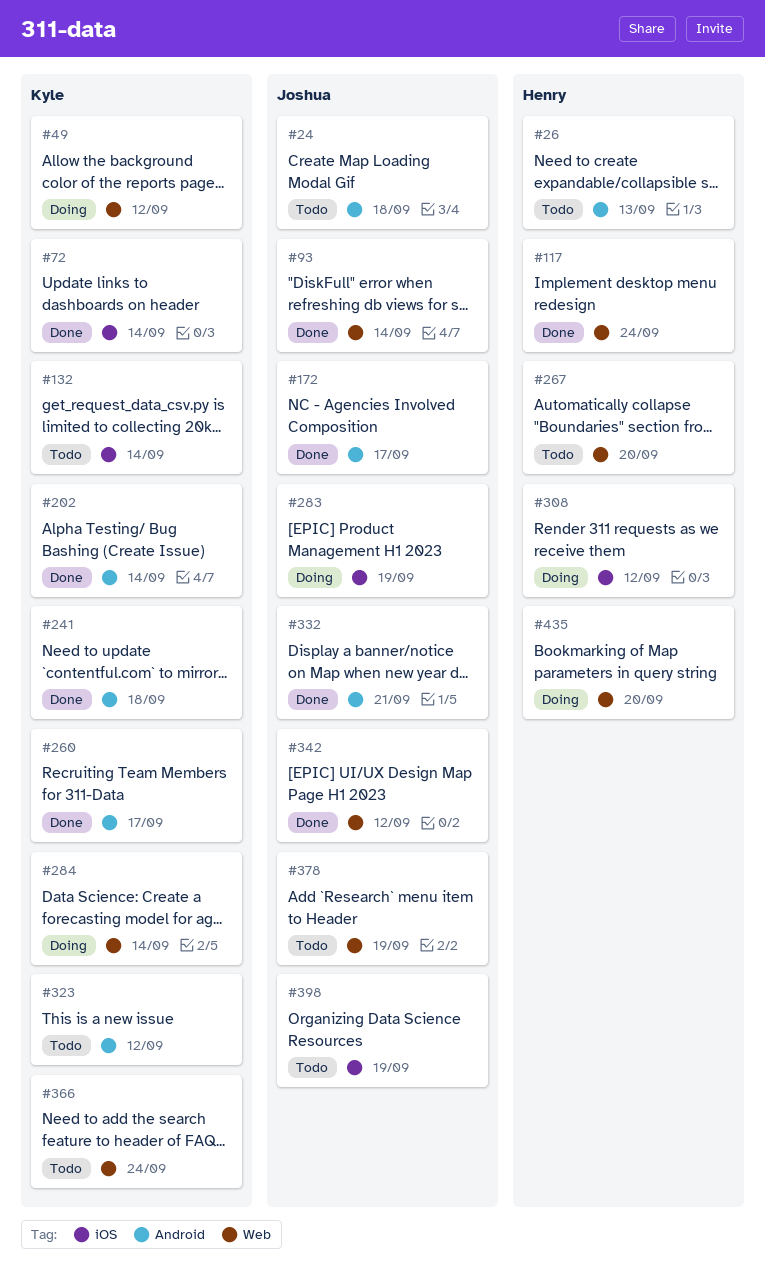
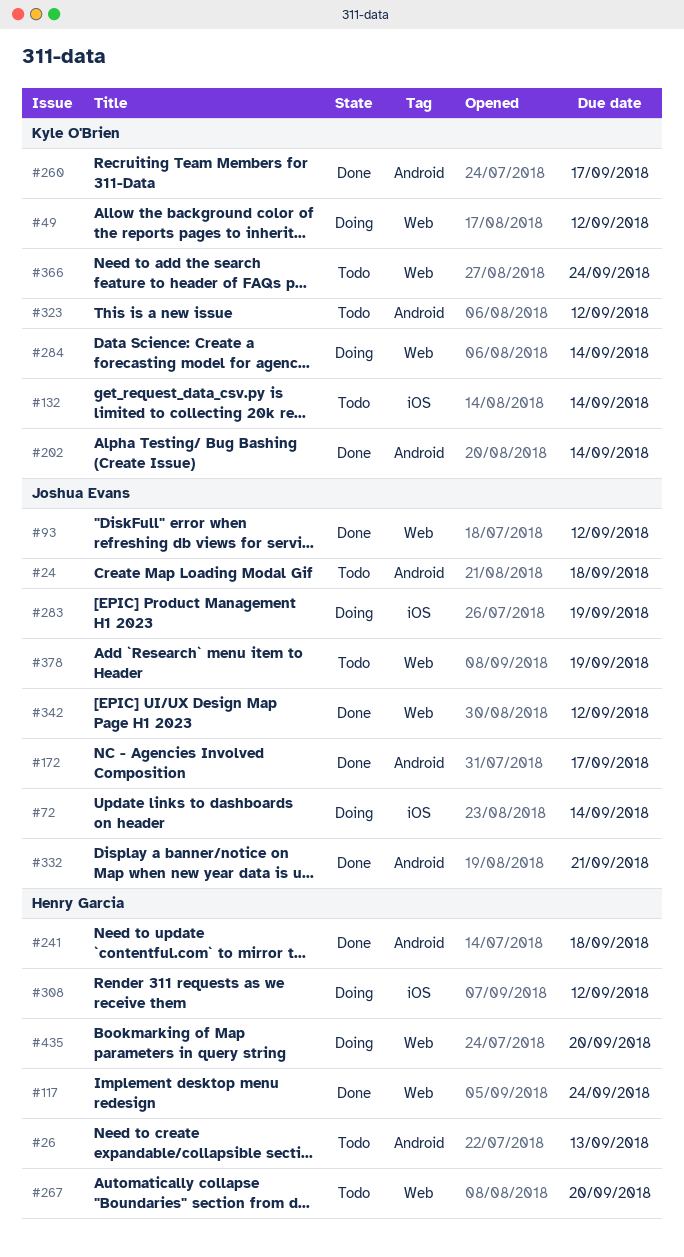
#72, status: Done -> Doing
#72, owner: Kyle O'Brien -> Joshua Evans
#93, due: Sep 14 -> Sep 12
#241, owner: Kyle O'Brien -> Henry Garcia
#398: present -> none

